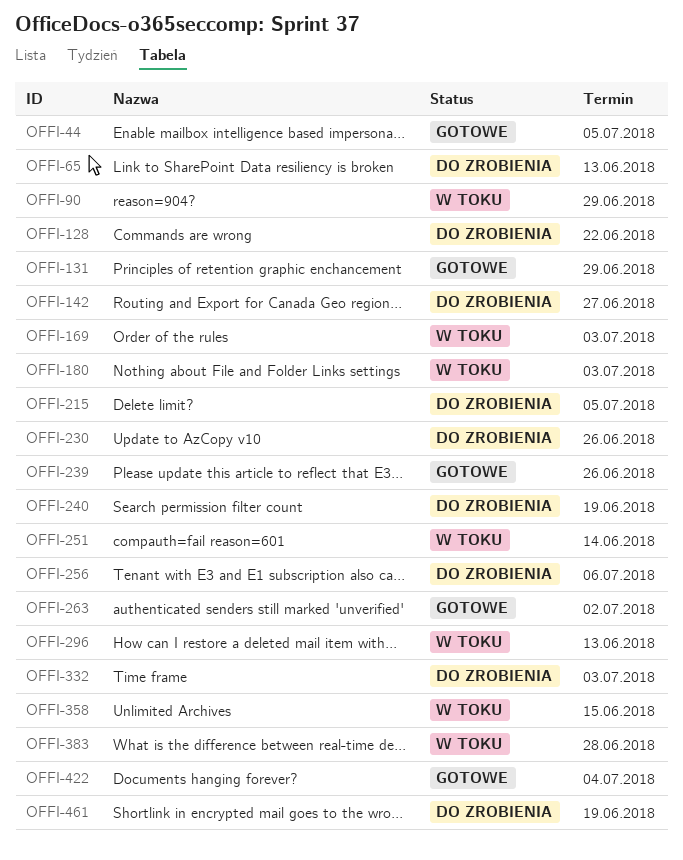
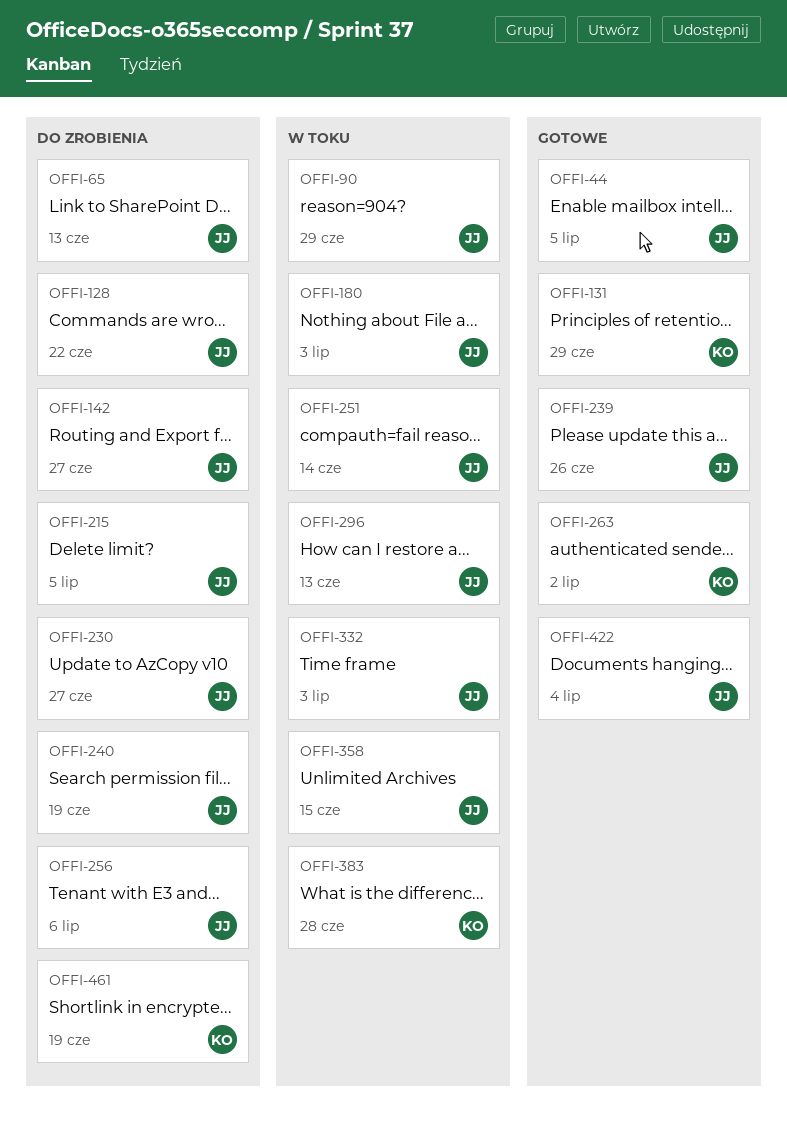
OFFI-169: present -> none
OFFI-230, due: Jun 26 -> Jun 27
OFFI-332, status: Do zrobienia -> W toku

